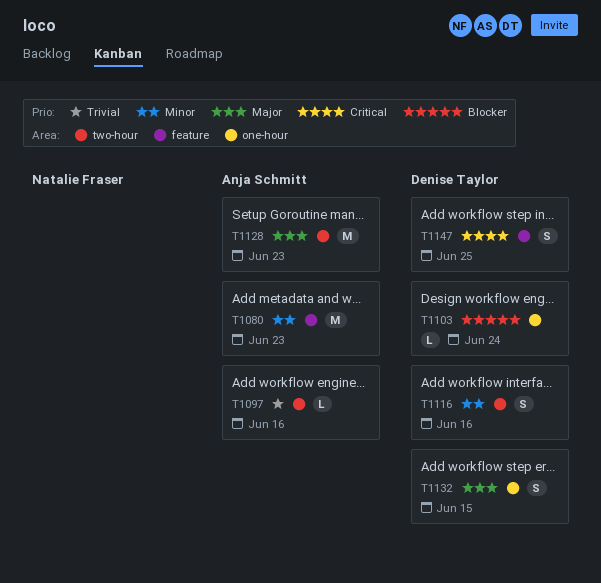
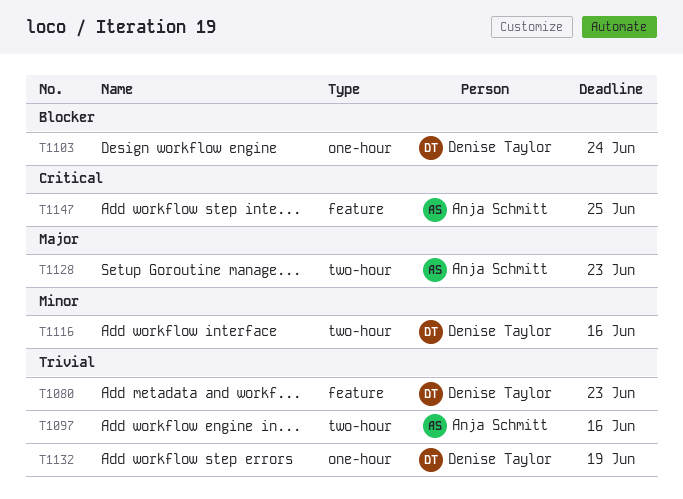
T1080, owner: Anja Schmitt -> Denise Taylor
T1080, priority: Minor -> Trivial
T1132, priority: Major -> Trivial
T1132, due: Jun 15 -> Jun 19
T1147, owner: Denise Taylor -> Anja Schmitt

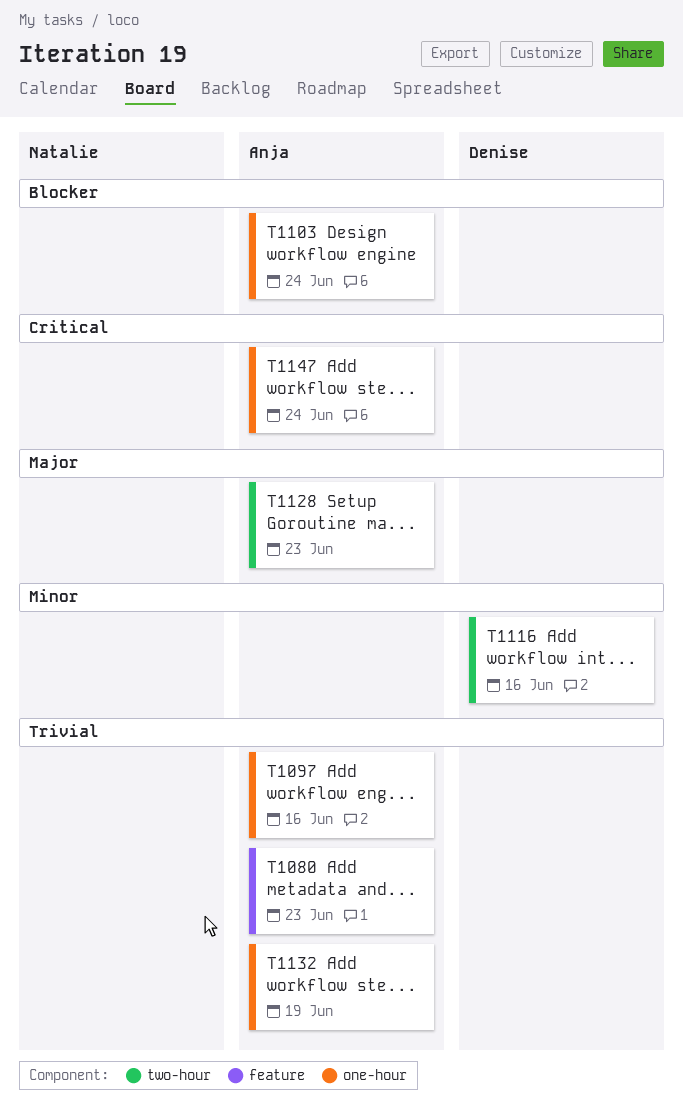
T1080, owner: Denise Taylor -> Anja Schmitt
T1097, label: two-hour -> one-hour
T1103, owner: Denise Taylor -> Anja Schmitt
T1132, owner: Denise Taylor -> Anja Schmitt
T1147, label: feature -> one-hour
T1147, due: Jun 25 -> Jun 24

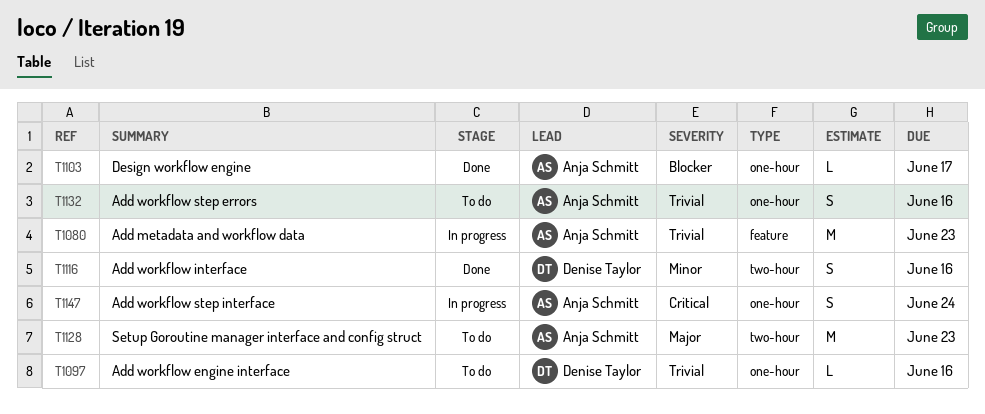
T1097, owner: Anja Schmitt -> Denise Taylor
T1103, due: Jun 24 -> Jun 17
T1132, due: Jun 19 -> Jun 16

